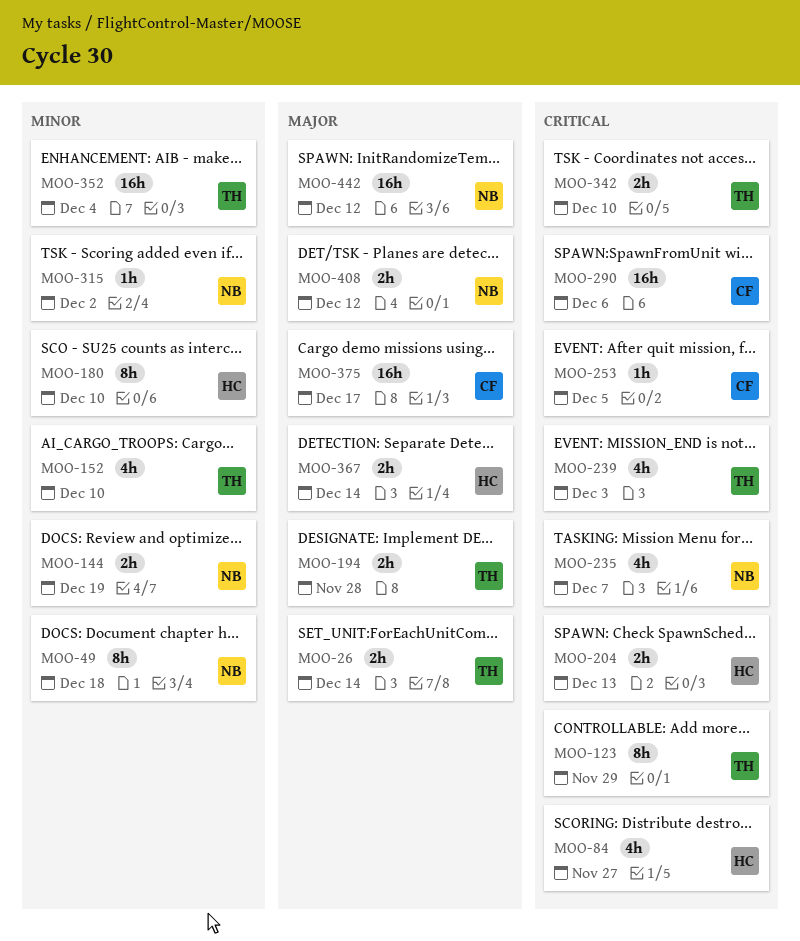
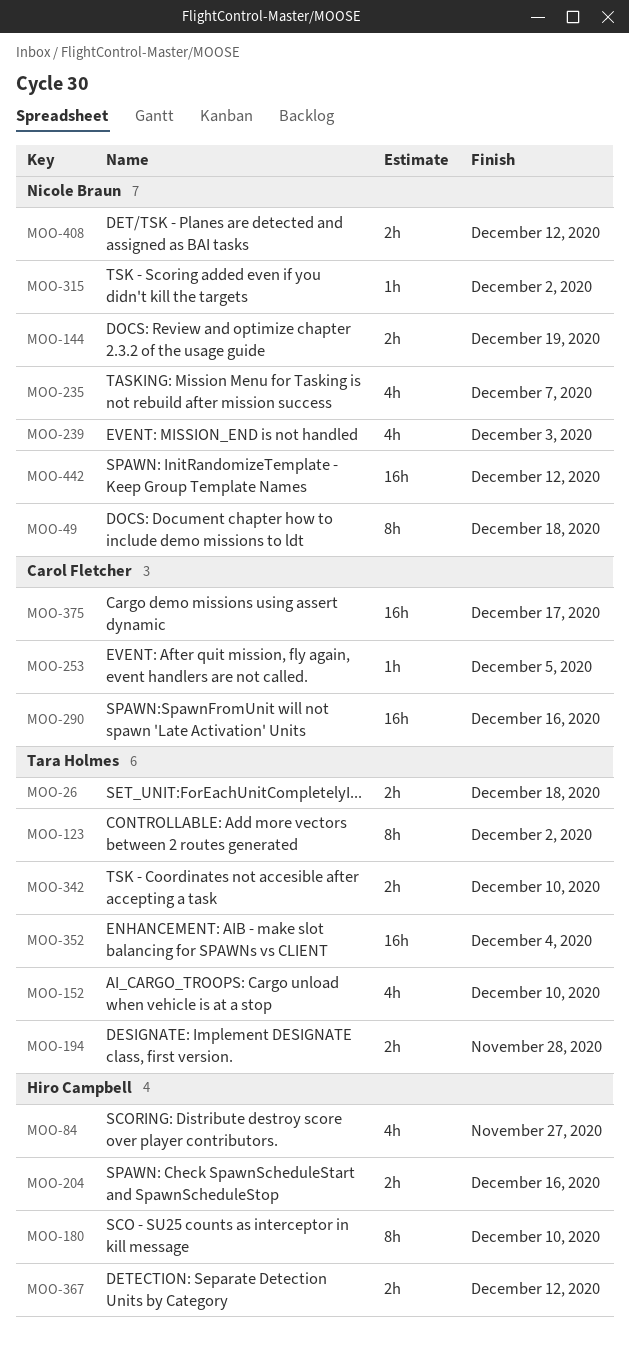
MOO-26, due: Dec 14 -> Dec 18
MOO-123, due: Nov 29 -> Dec 2
MOO-204, due: Dec 13 -> Dec 16
MOO-239, owner: Tara Holmes -> Nicole Braun
MOO-290, due: Dec 6 -> Dec 16
MOO-367, due: Dec 14 -> Dec 12

